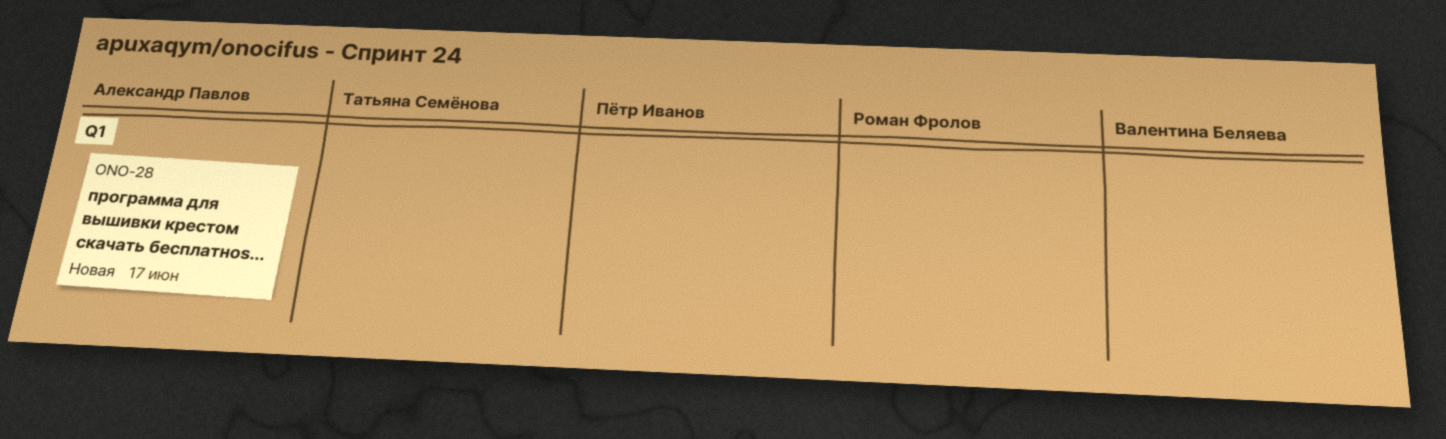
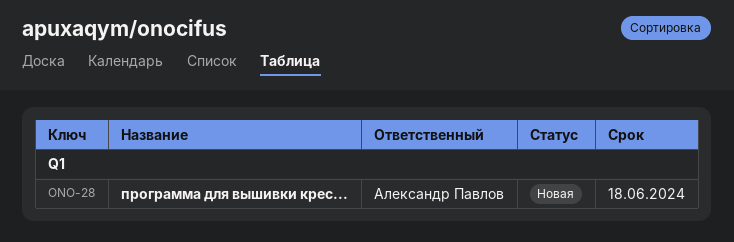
ONO-28, due: Jun 17 -> Jun 18

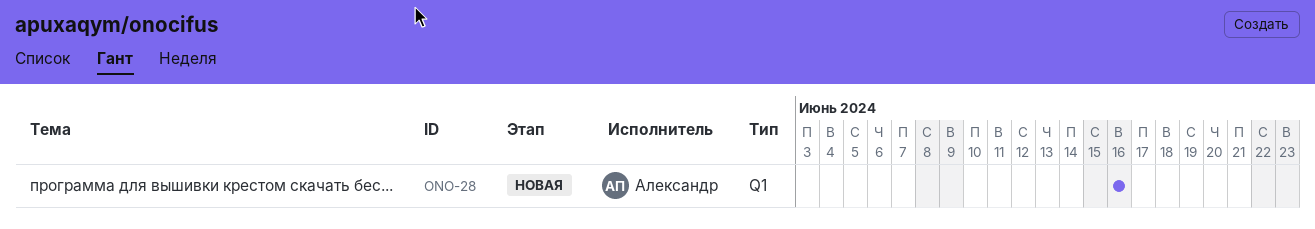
ONO-28, due: Jun 18 -> Jun 16

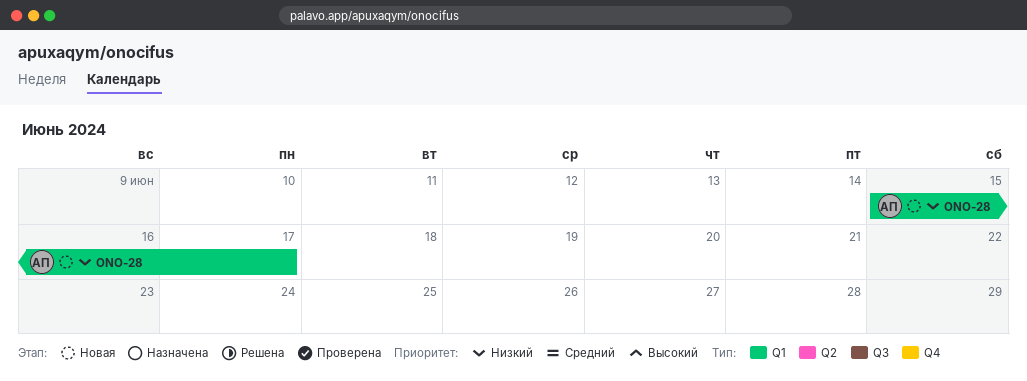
ONO-28, start: Jun 16 -> Jun 15
ONO-28, due: Jun 16 -> Jun 17

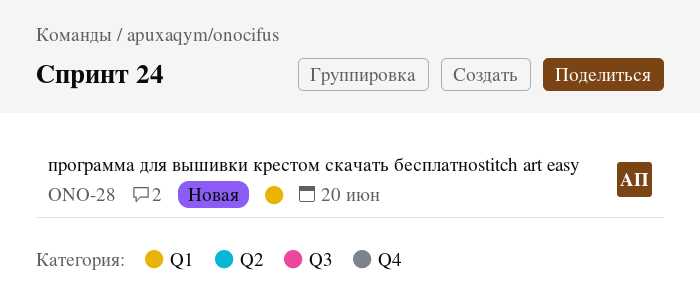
ONO-28, due: Jun 17 -> Jun 20

